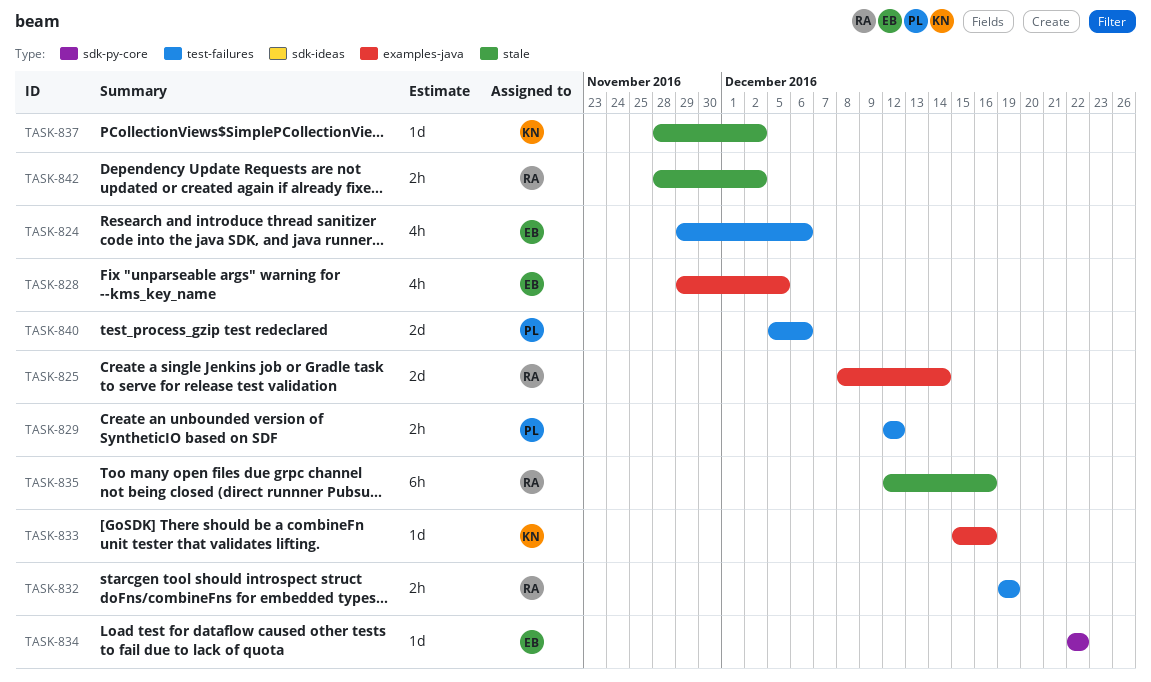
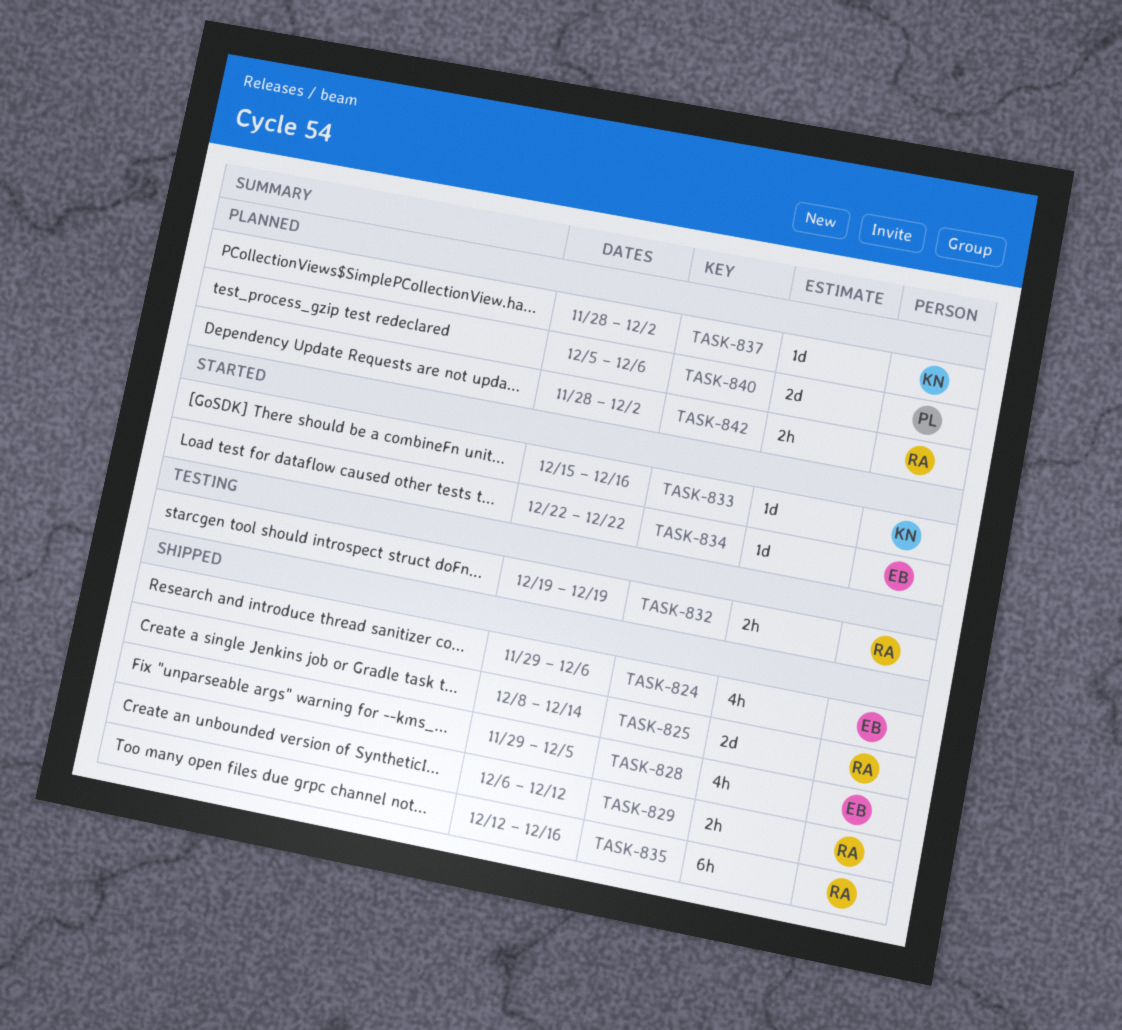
TASK-829, owner: PL -> RA
TASK-829, start: Dec 12 -> Dec 6

